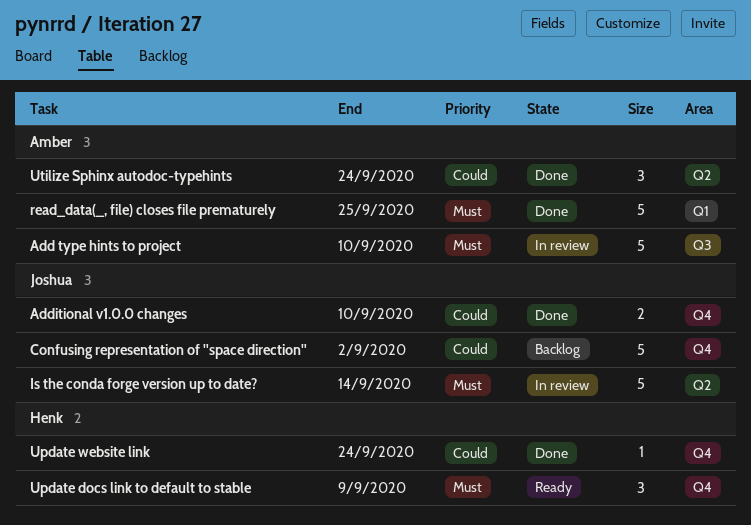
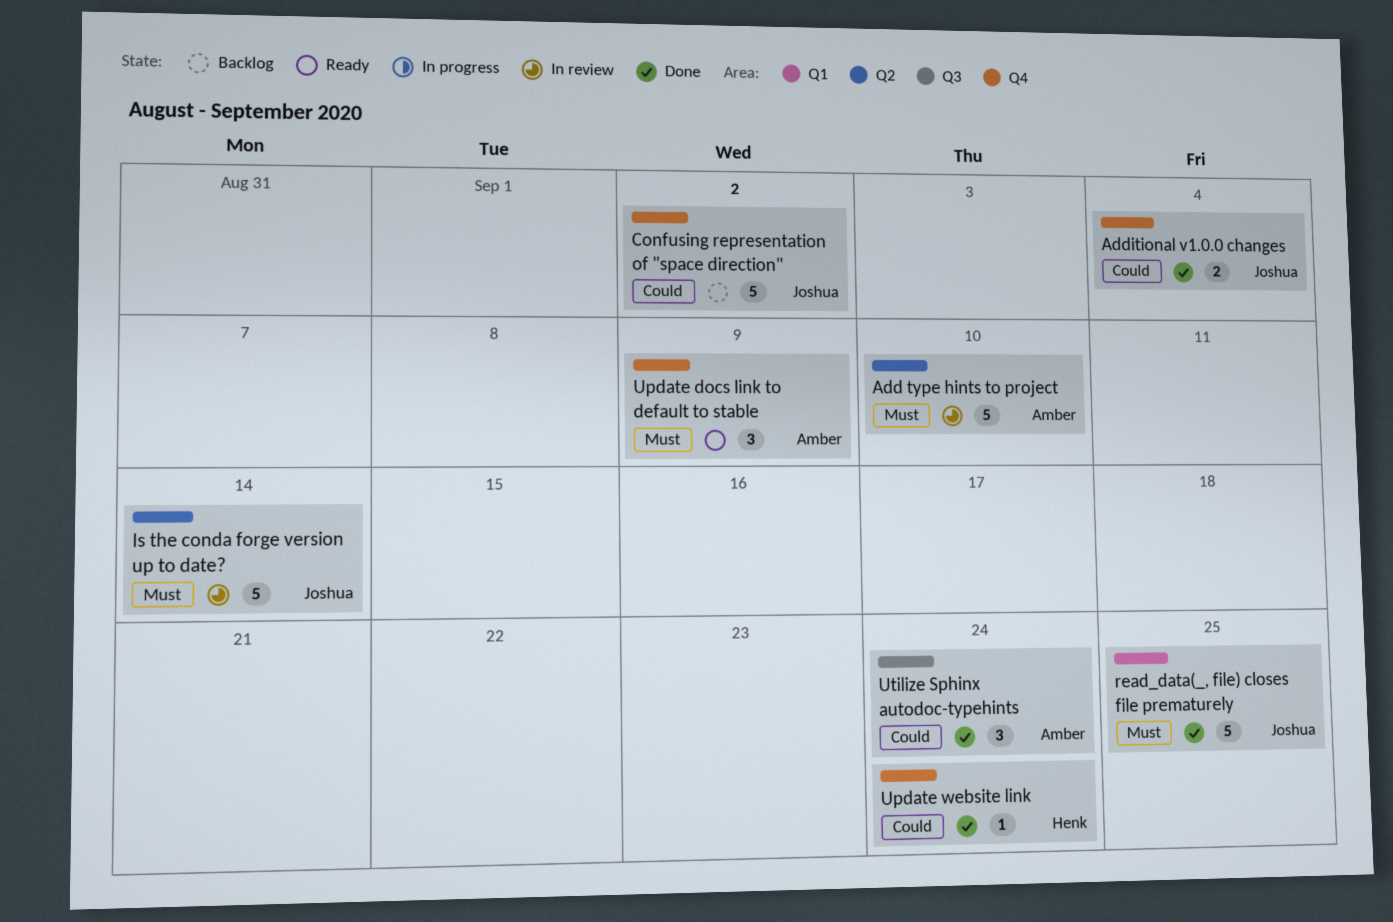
Add type hints to project, label: Q3 -> Q2
Additional v1.0.0 changes, due: Sep 10 -> Sep 4
read_data(_, file) closes file prematurely, owner: Amber -> Joshua
Update docs link to default to stable, owner: Henk -> Amber
Utilize Sphinx autodoc-typehints, label: Q2 -> Q3

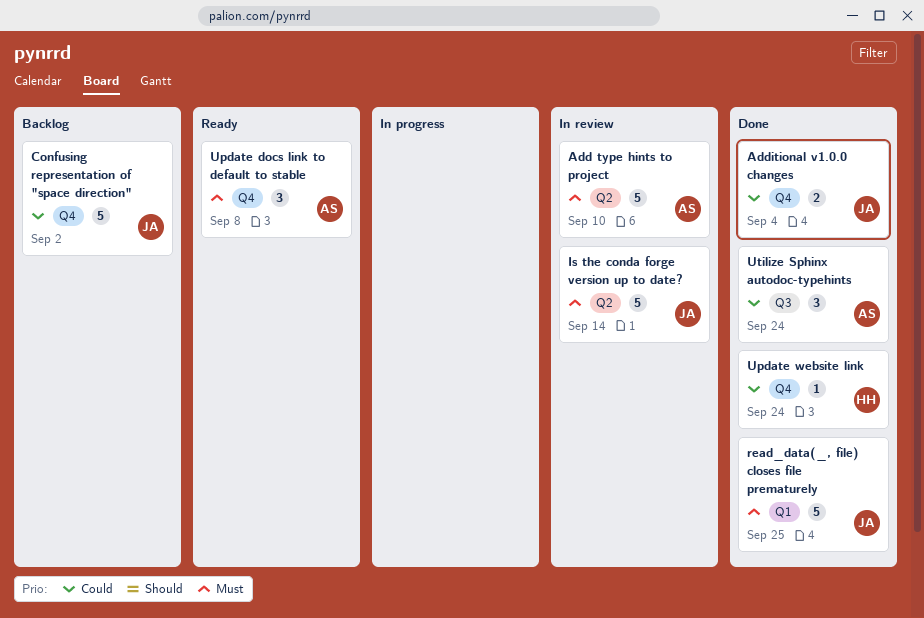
Update docs link to default to stable, due: Sep 9 -> Sep 8

